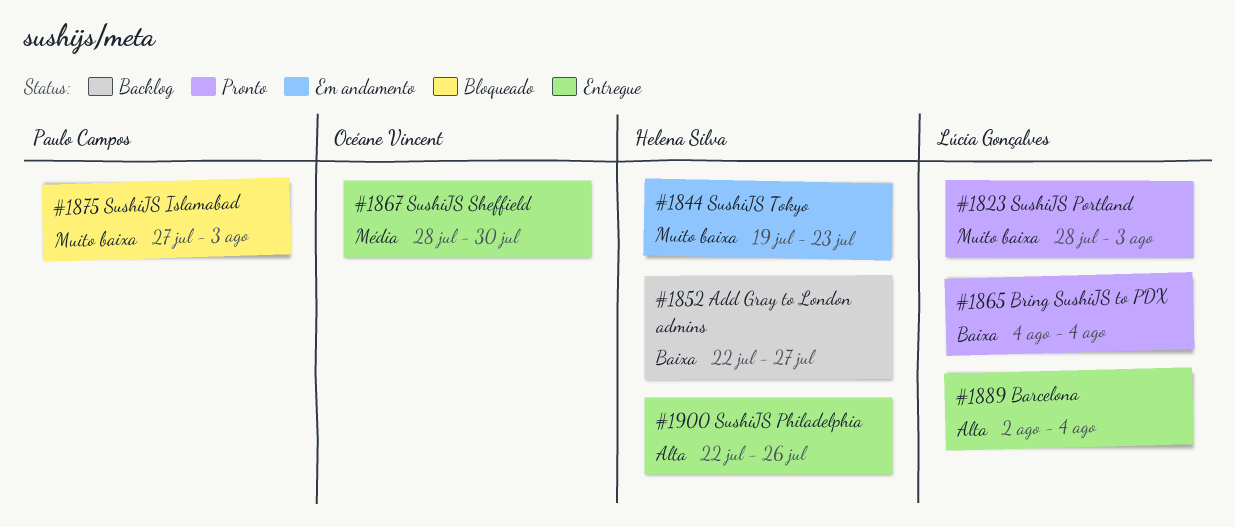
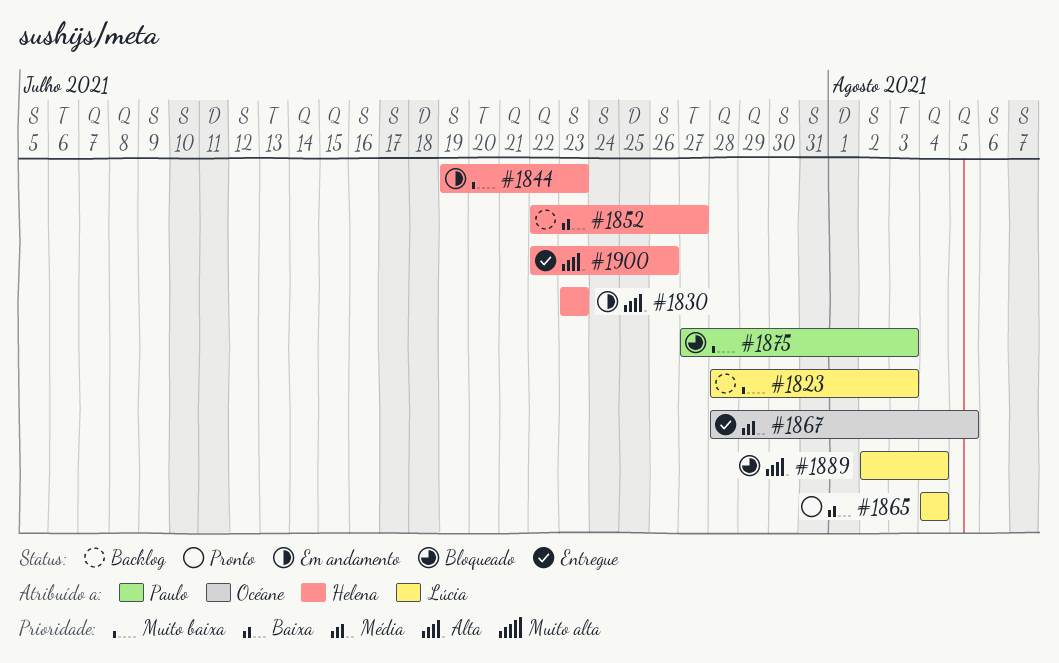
#1823, status: Pronto -> Backlog
#1830: none -> present
#1867, due: Jul 30 -> Aug 5
#1889, status: Entregue -> Bloqueado

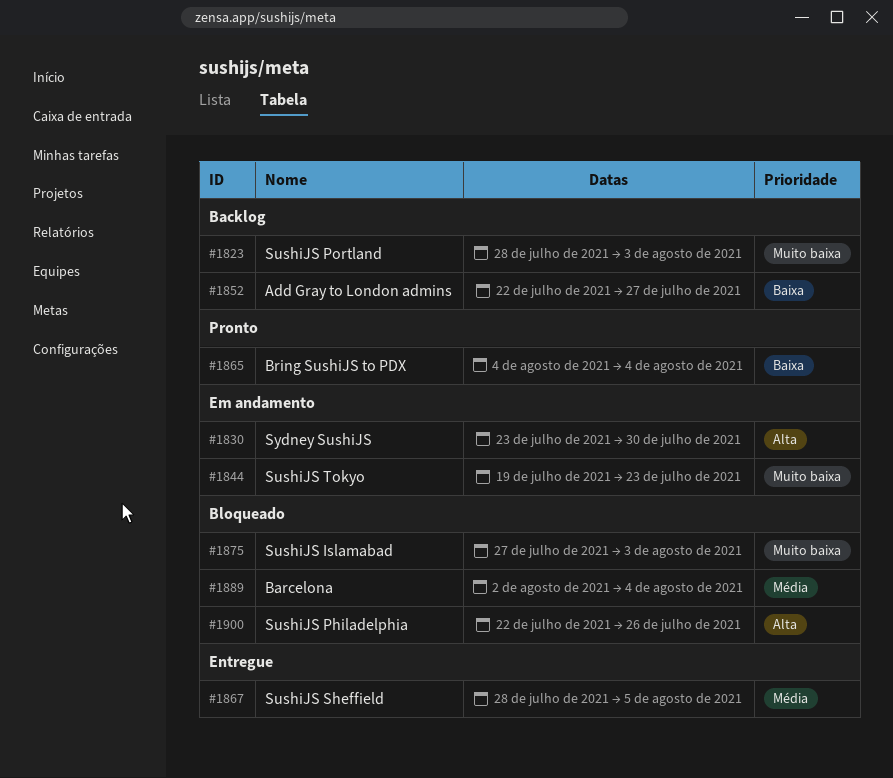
#1830, due: Jul 23 -> Jul 30
#1889, priority: Alta -> Média
#1900, status: Entregue -> Bloqueado

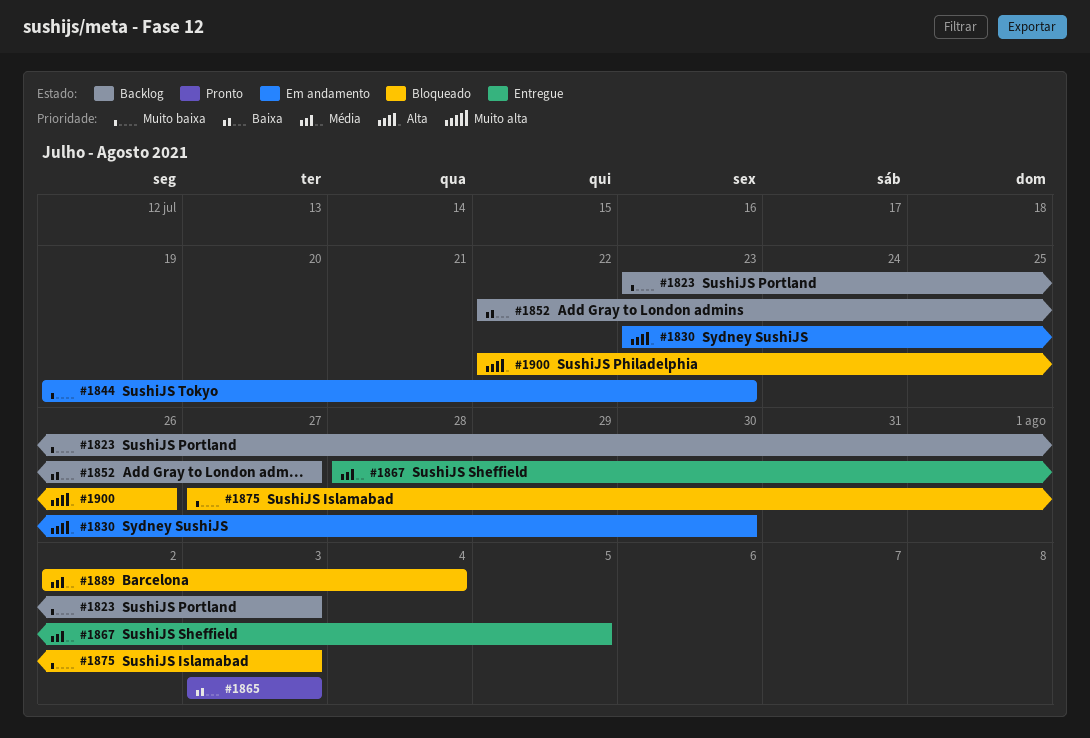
#1823, start: Jul 28 -> Jul 23
#1865, start: Aug 4 -> Aug 3
#1865, due: Aug 4 -> Aug 3

